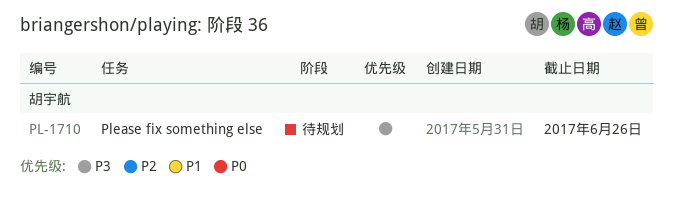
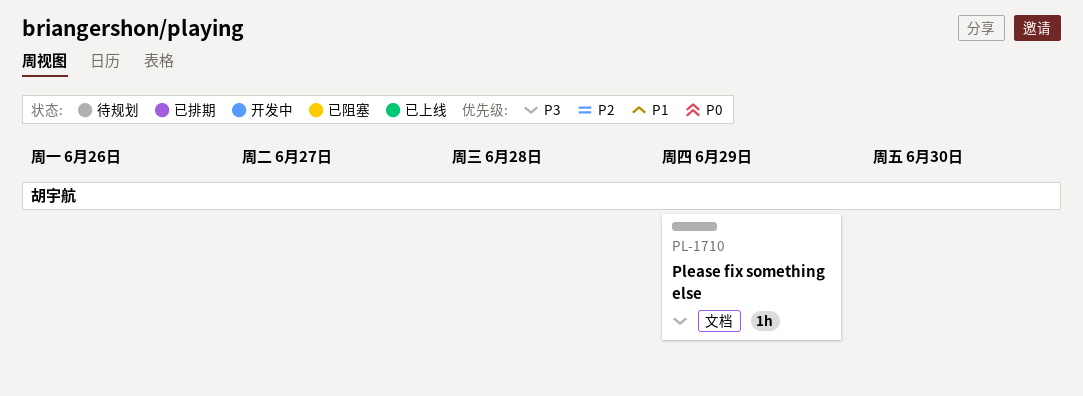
PL-1710, due: Jun 26 -> Jun 29

